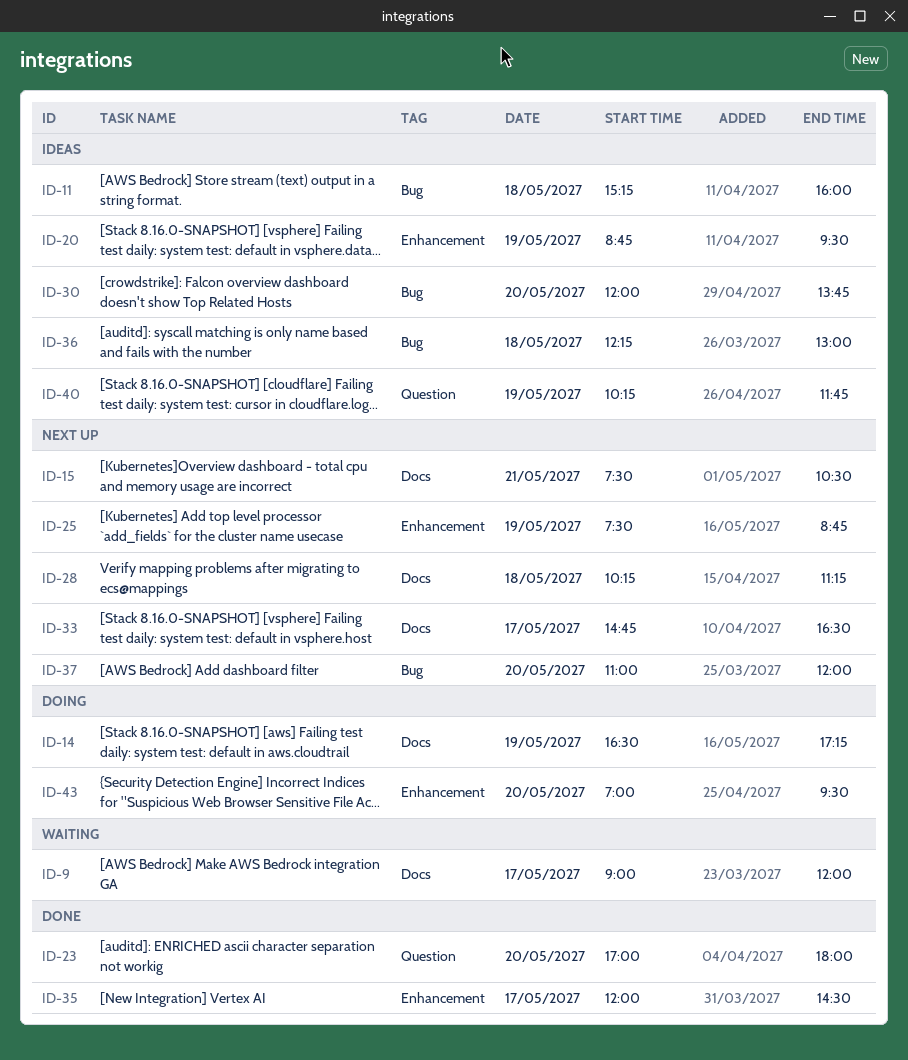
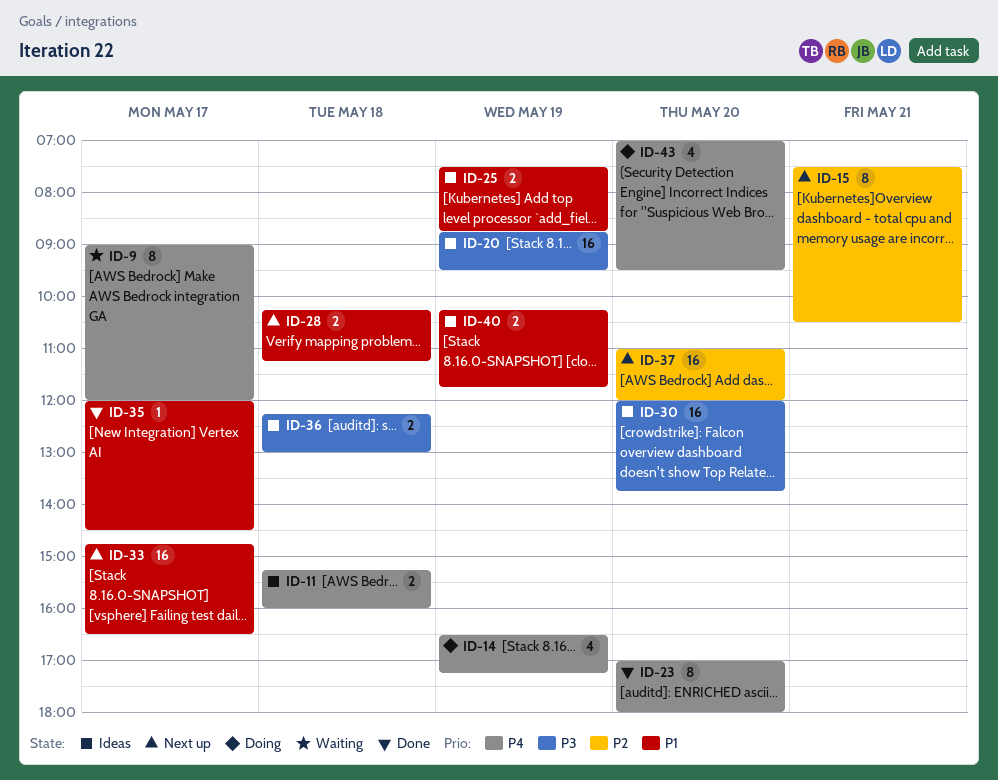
ID-25, status: Next up -> Ideas

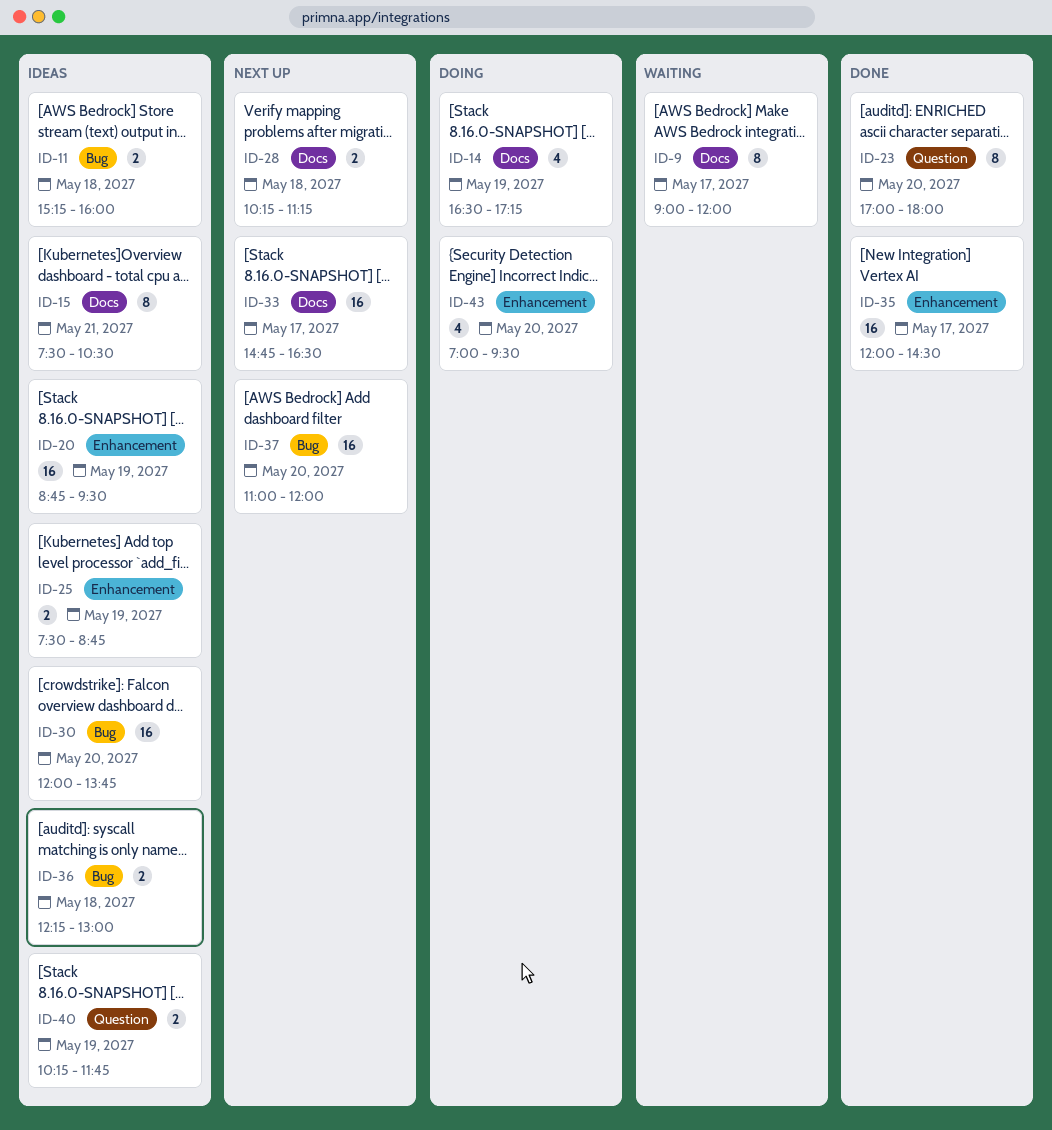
ID-15, status: Next up -> Ideas
ID-35, estimate: 1 -> 16

